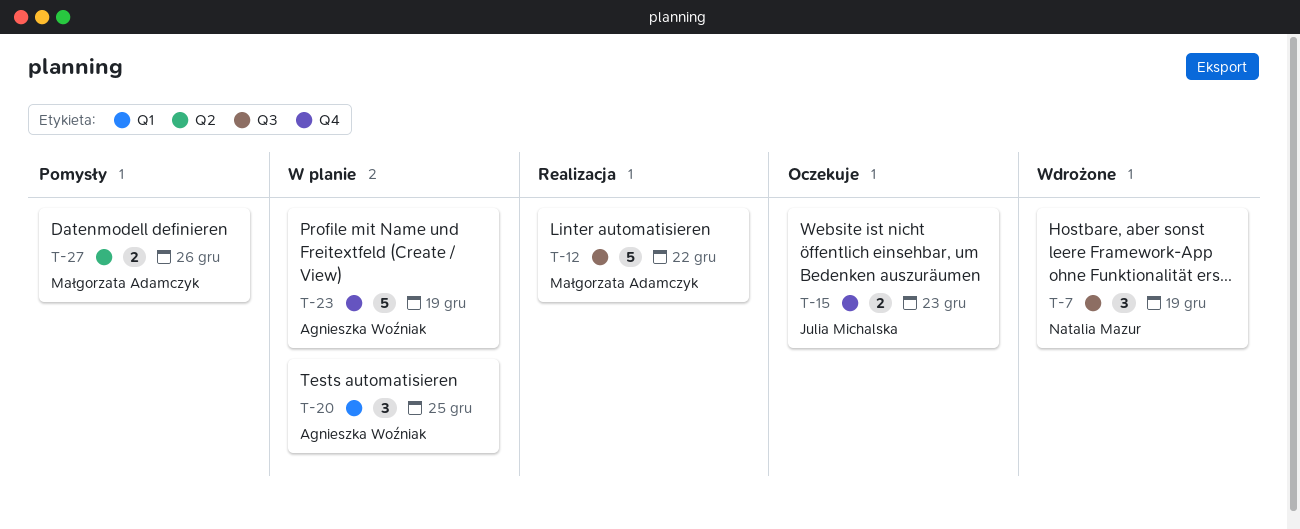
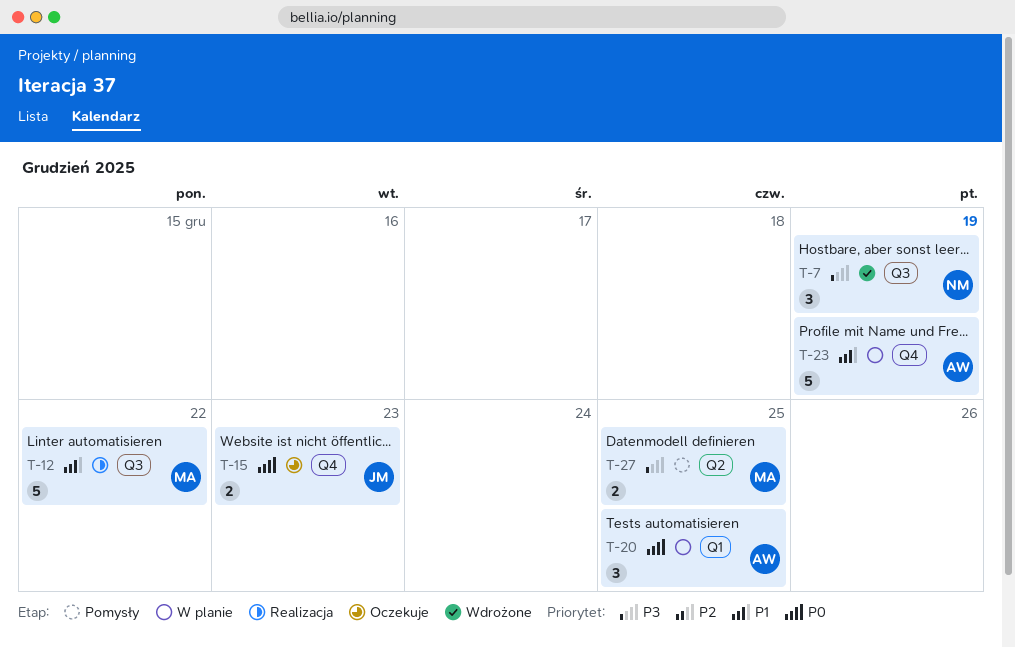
T-27, due: Dec 26 -> Dec 25

